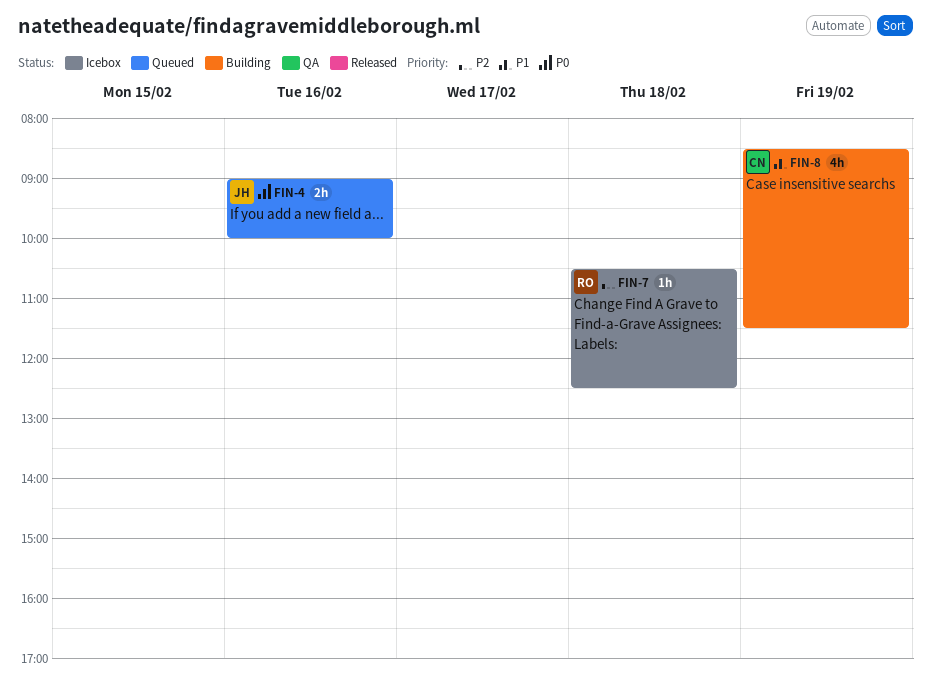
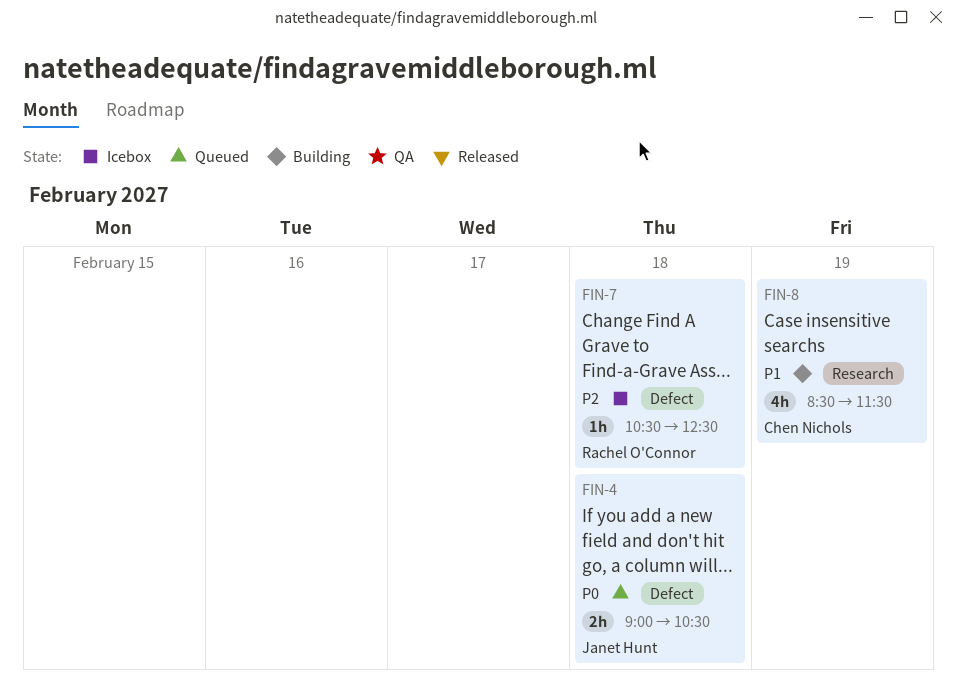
FIN-4, day: Feb 16 -> Feb 18
FIN-4, ends: 10:00 -> 10:30

